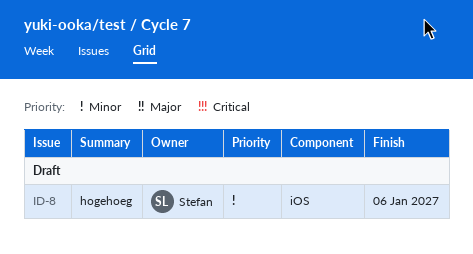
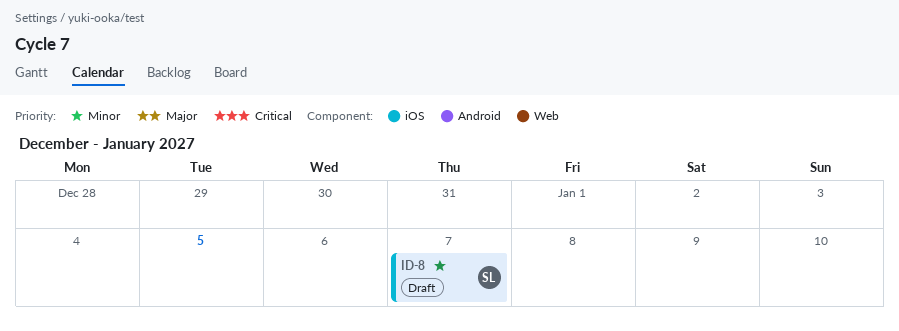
ID-8, due: Jan 6 -> Jan 7

